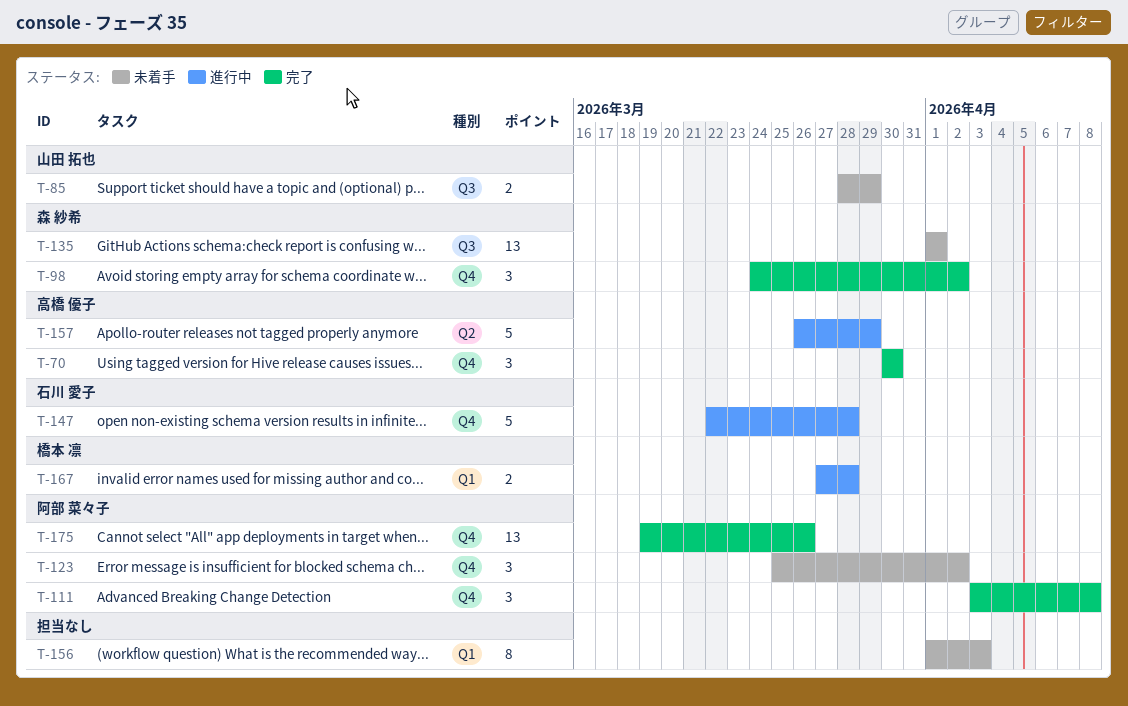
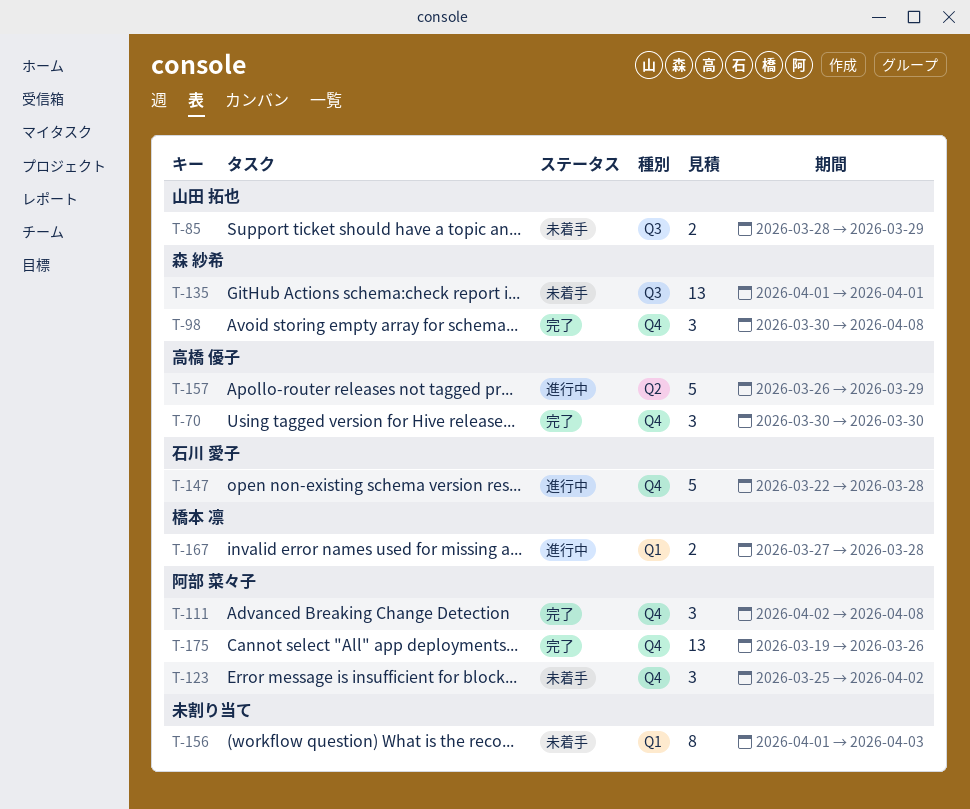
T-98, start: Mar 24 -> Mar 30
T-98, due: Apr 2 -> Apr 8
T-111, start: Apr 3 -> Apr 2

